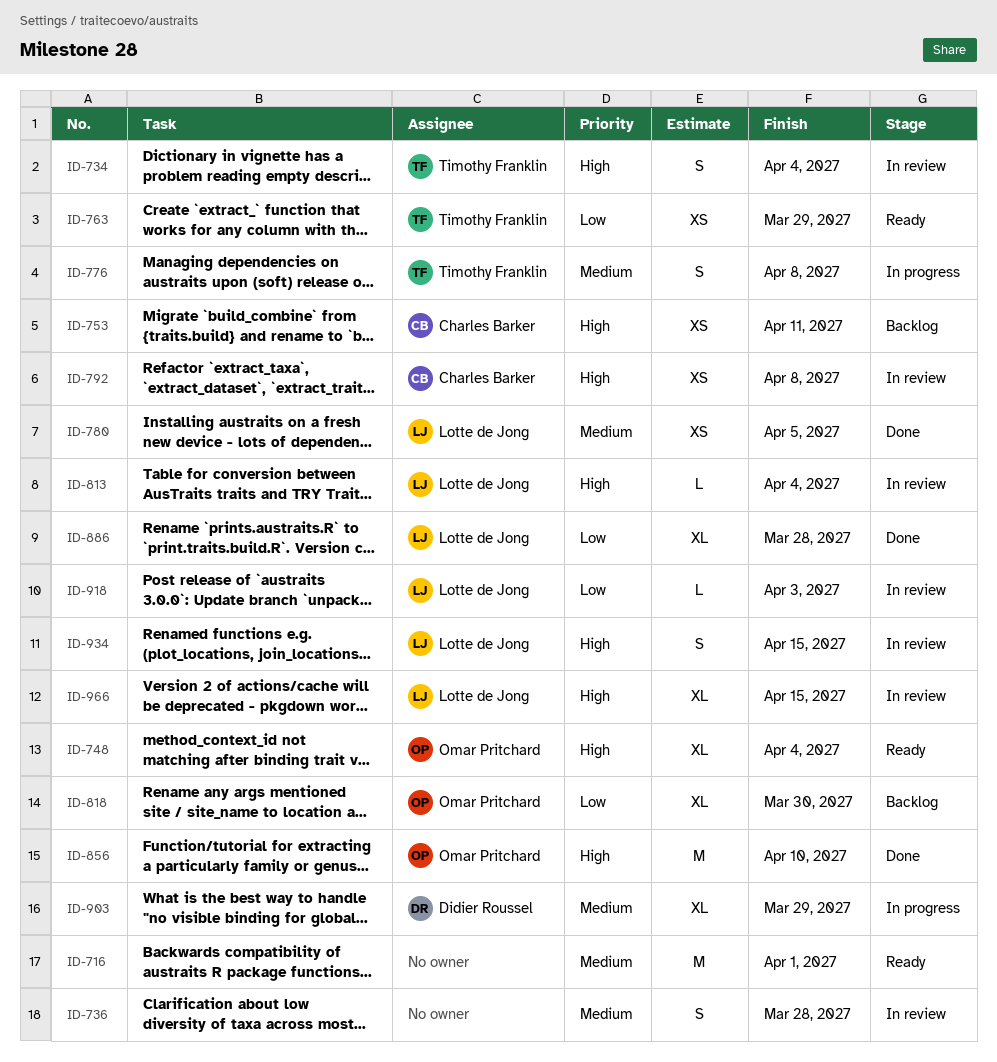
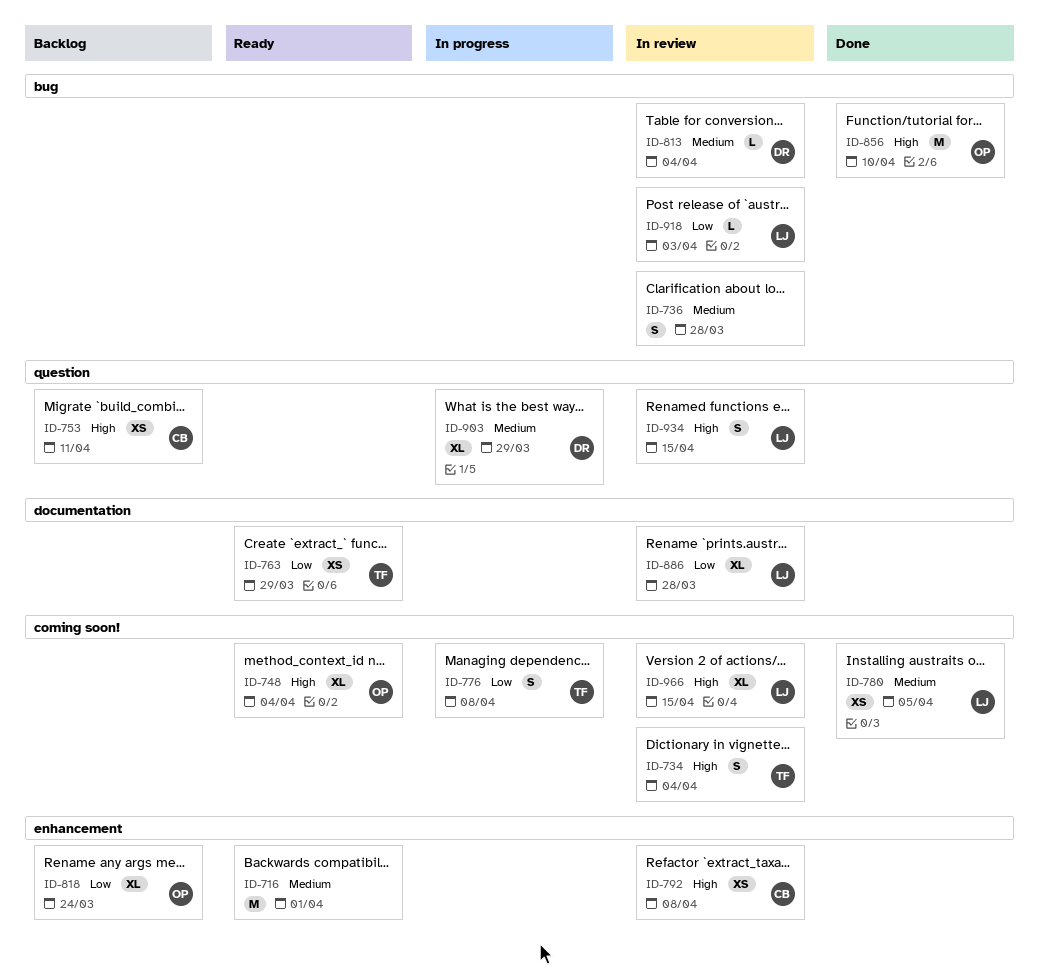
ID-776, priority: Medium -> Low
ID-813, owner: Lotte de Jong -> Didier Roussel
ID-813, priority: High -> Medium
ID-818, due: Mar 30 -> Mar 24
ID-886, status: Done -> In review

